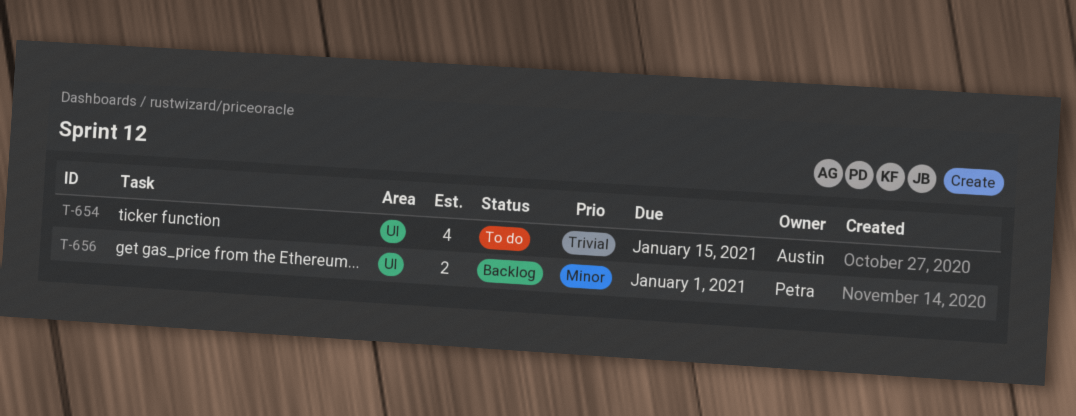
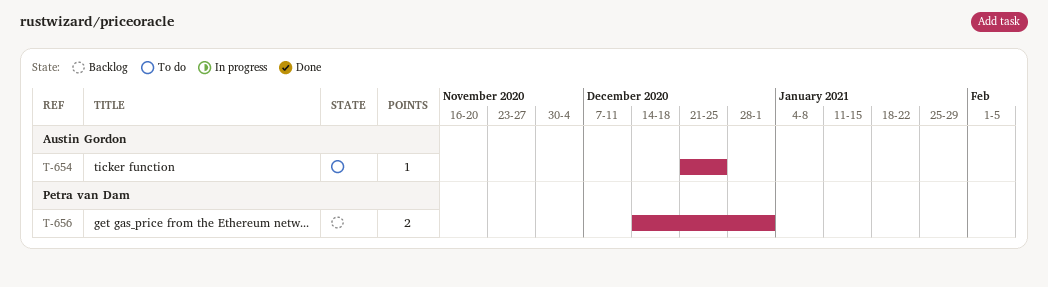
T-654, estimate: 4 -> 1
T-654, due: Jan 15 -> Dec 25

